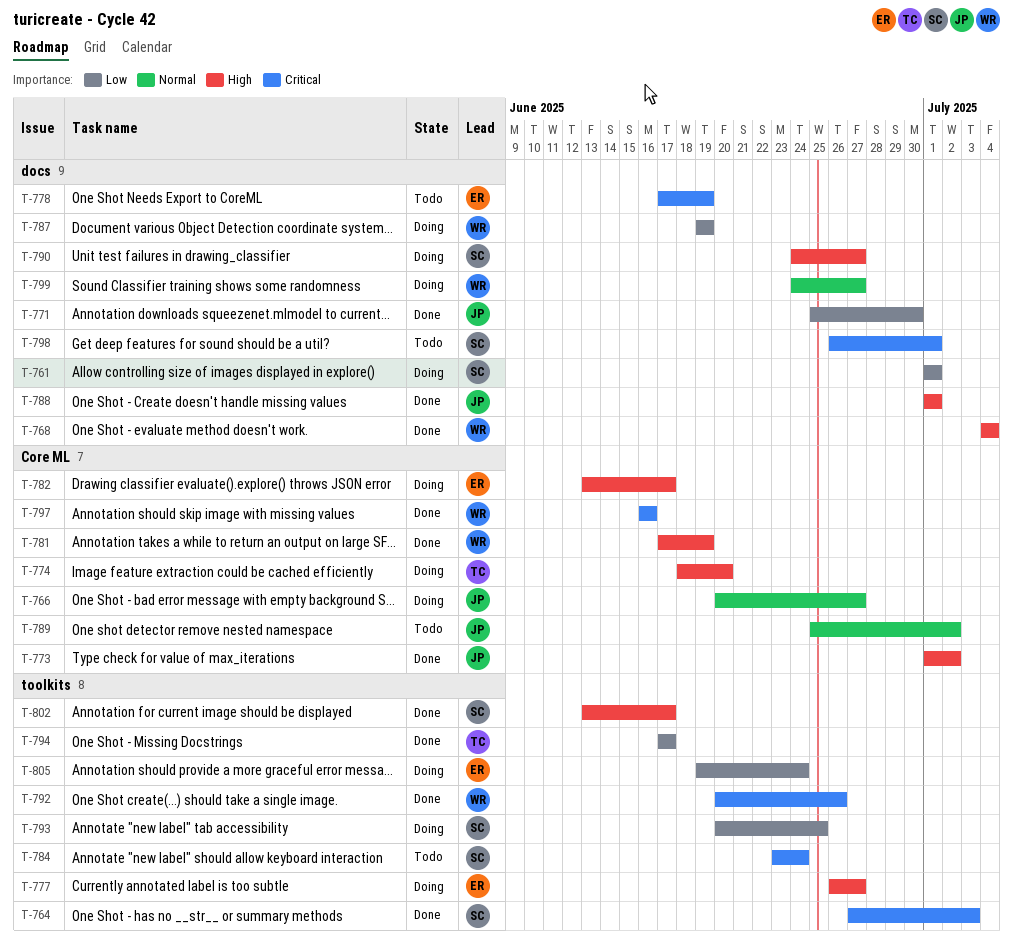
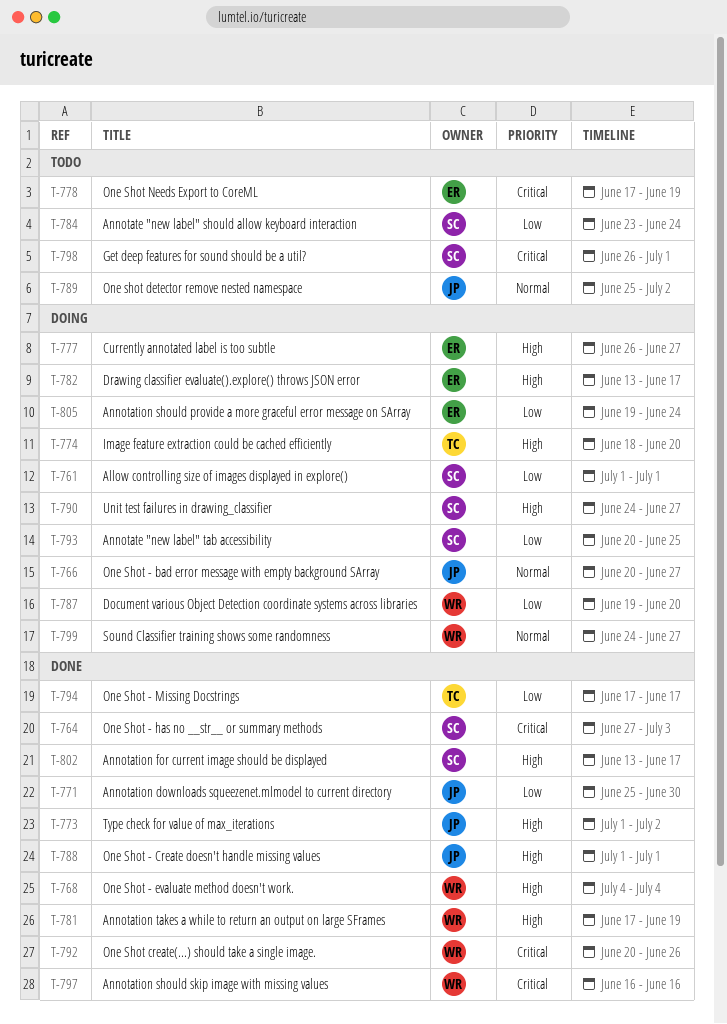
T-784, priority: Critical -> Low
T-787, due: Jun 19 -> Jun 20

